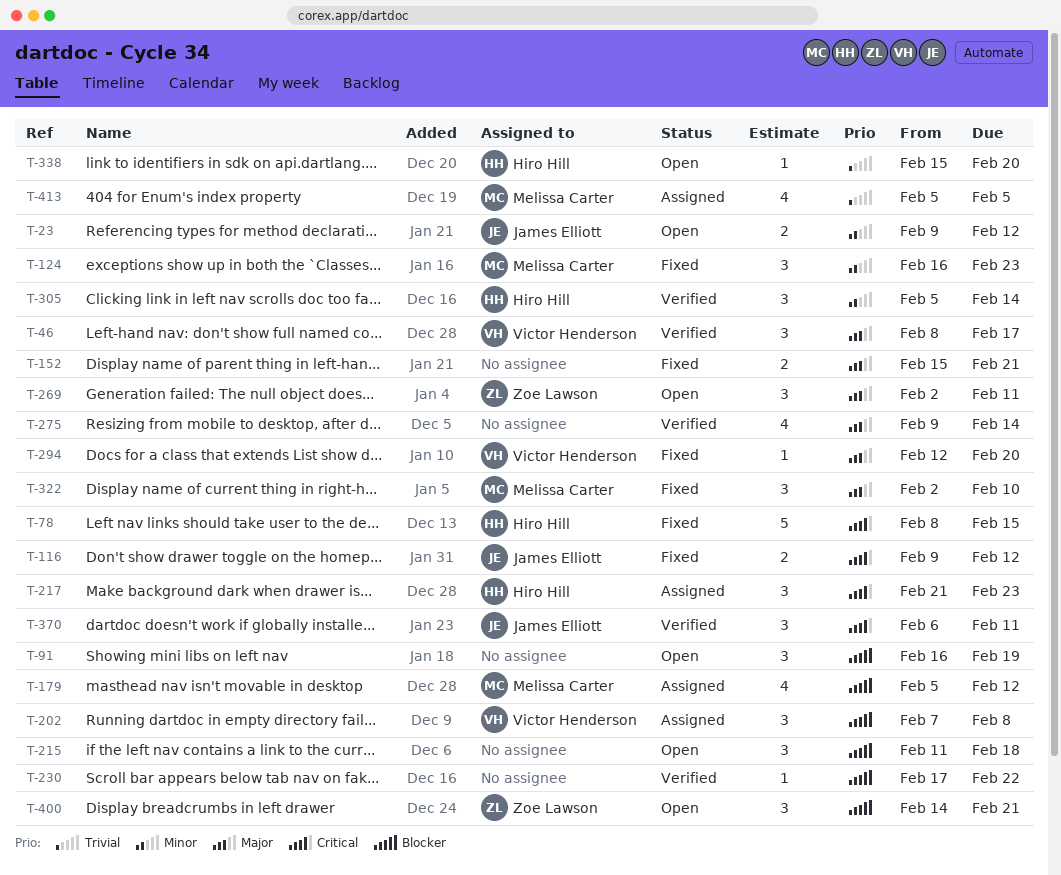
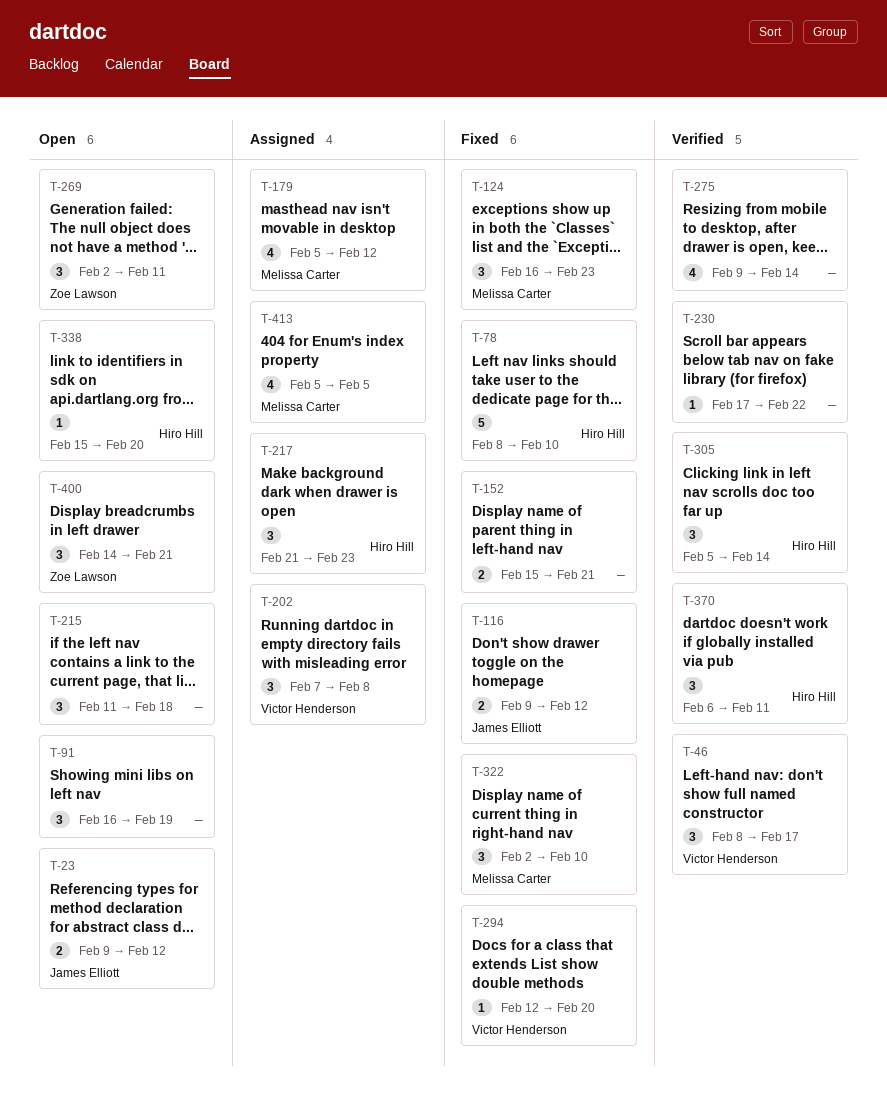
T-78, due: Feb 15 -> Feb 10
T-370, owner: James Elliott -> Hiro Hill

